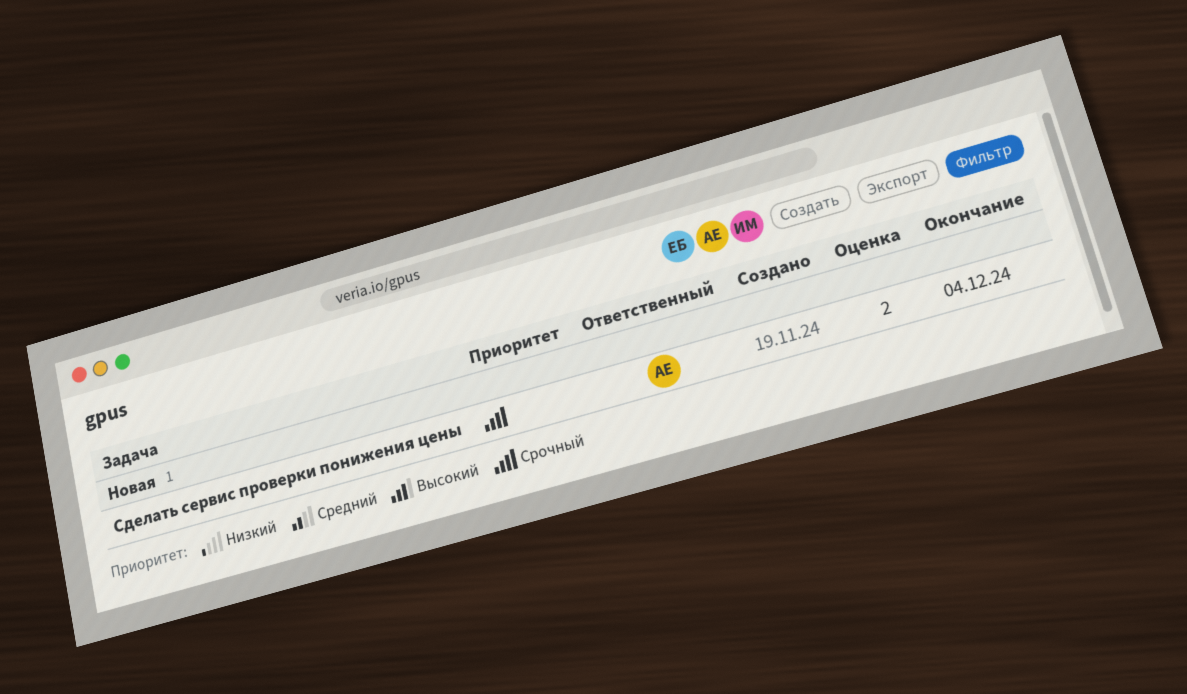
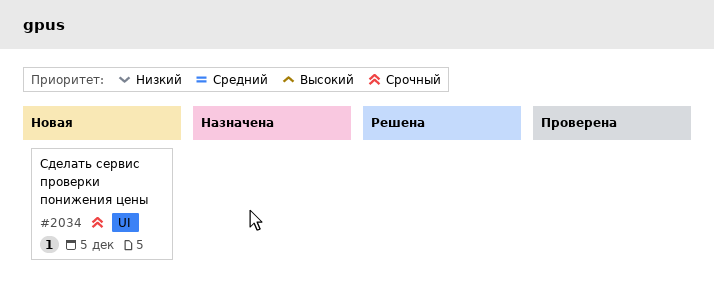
Сделать сервис проверки понижения цены, estimate: 2 -> 1
Сделать сервис проверки понижения цены, due: Dec 4 -> Dec 5

